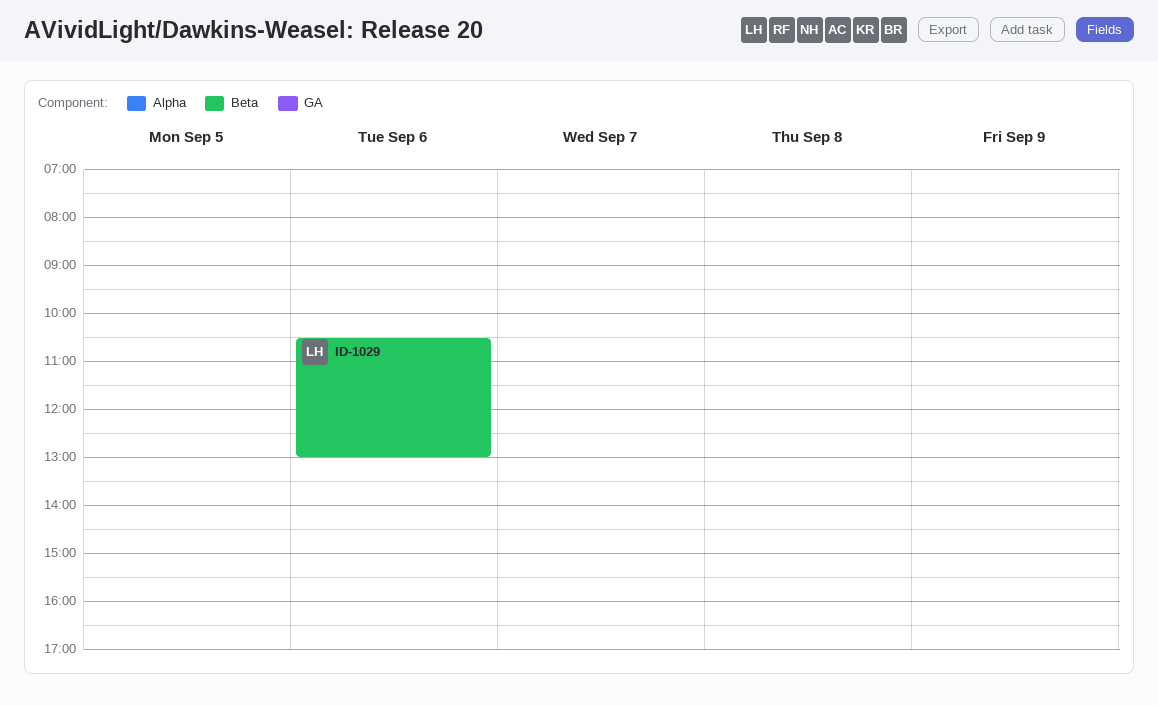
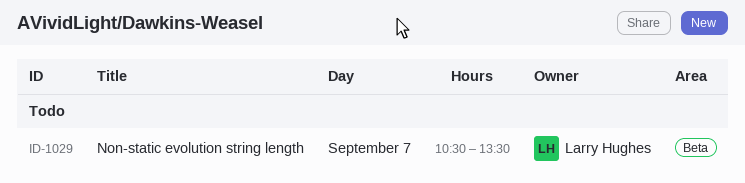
ID-1029, day: Sep 6 -> Sep 7
ID-1029, ends: 13:00 -> 13:30

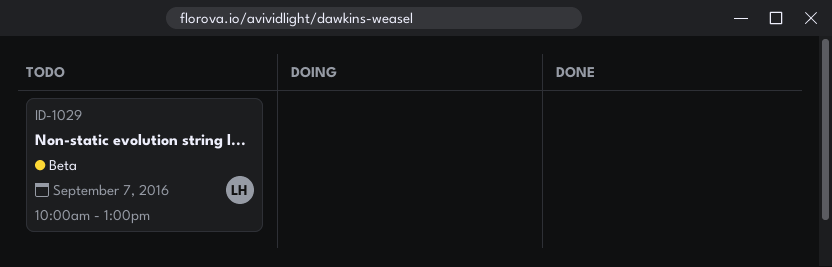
ID-1029, begins: 10:30 -> 10:00
ID-1029, ends: 13:30 -> 13:00

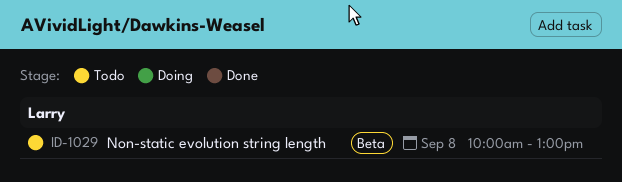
ID-1029, day: Sep 7 -> Sep 8

